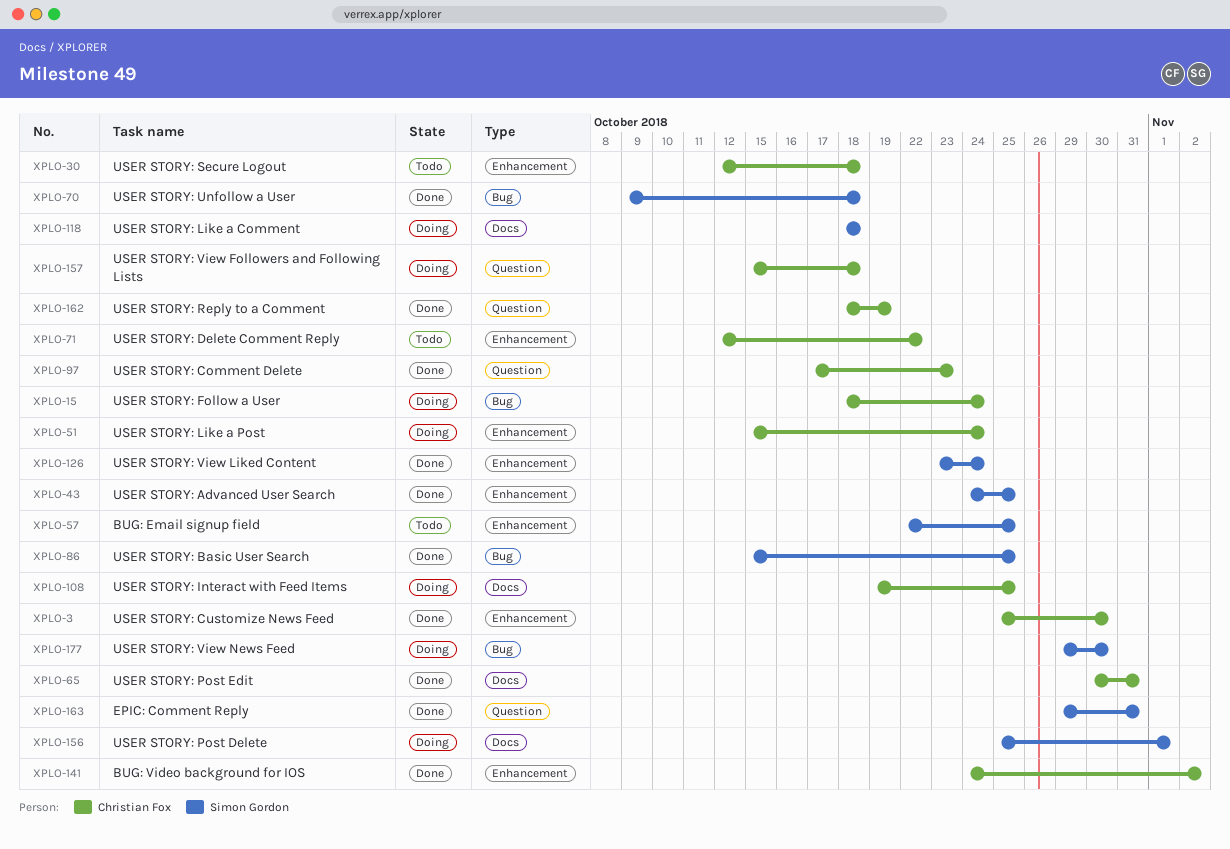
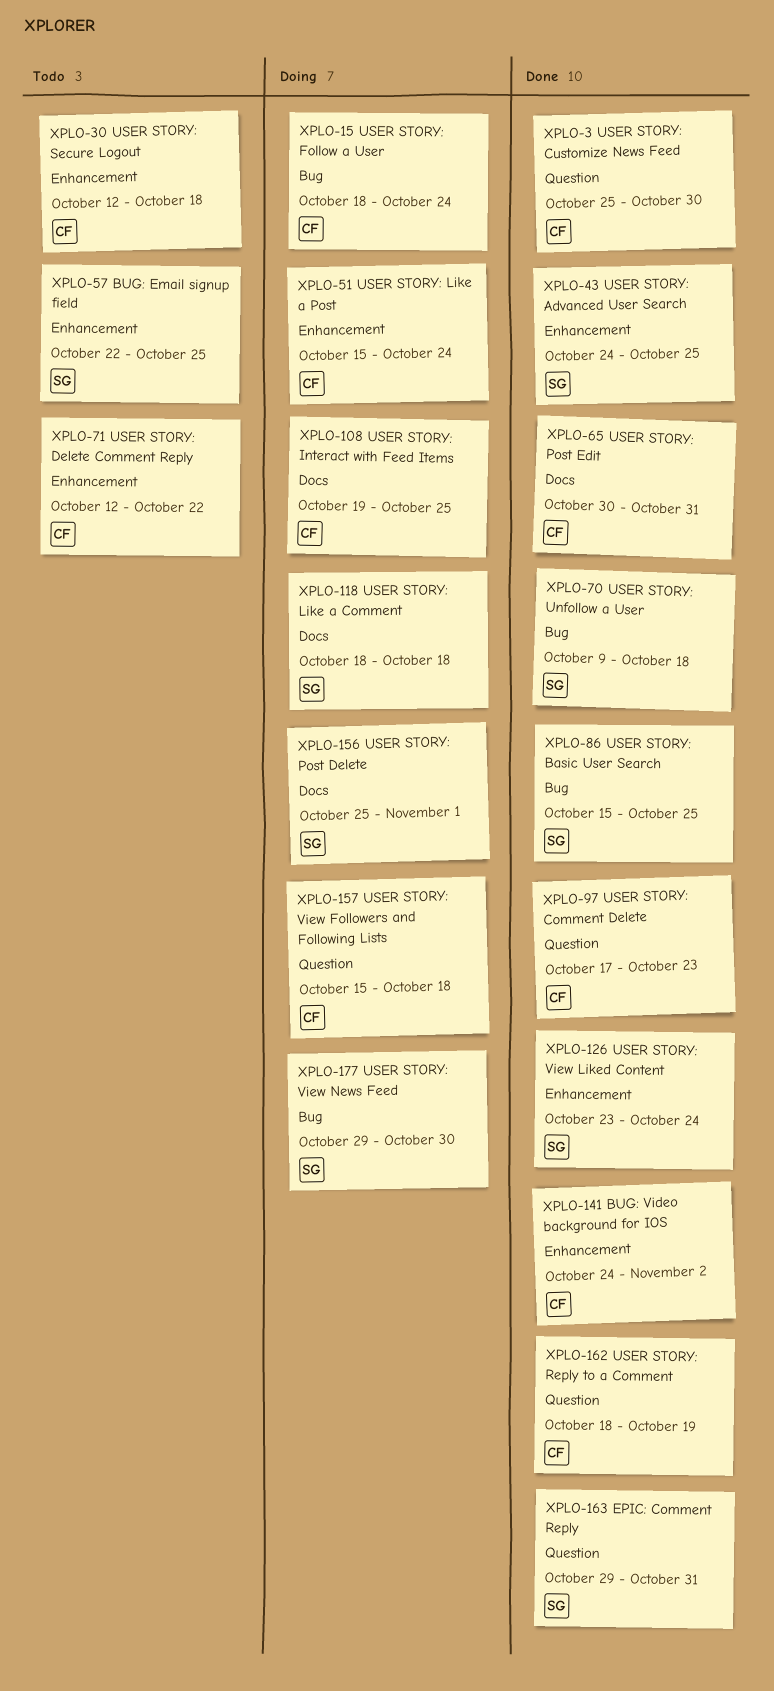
XPLO-3, label: Enhancement -> Question

